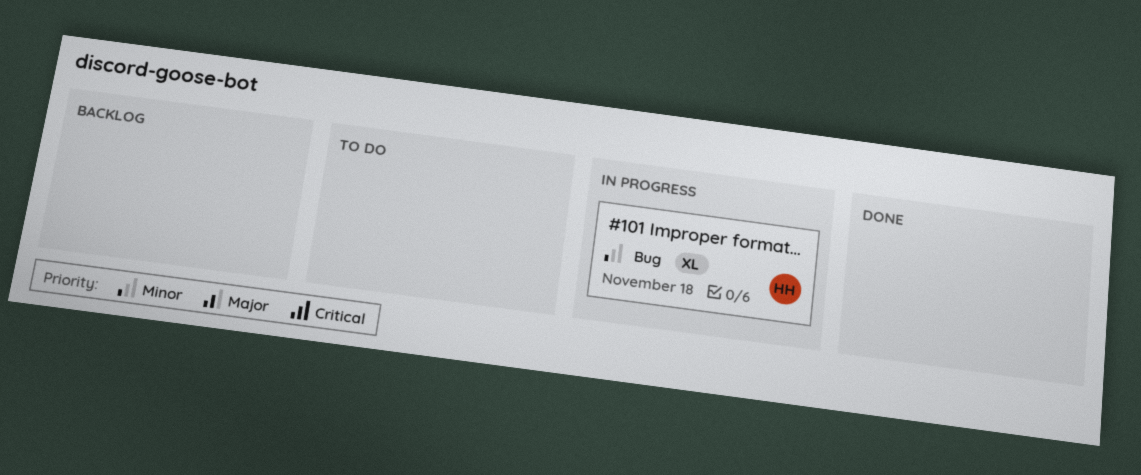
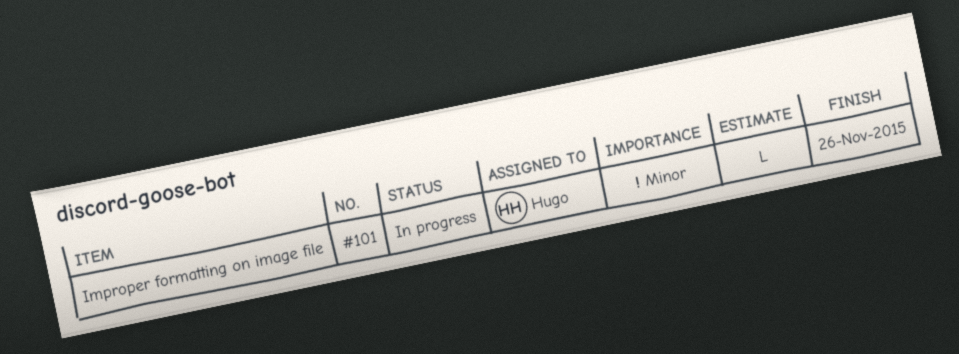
#101, estimate: XL -> L
#101, due: Nov 18 -> Nov 26

